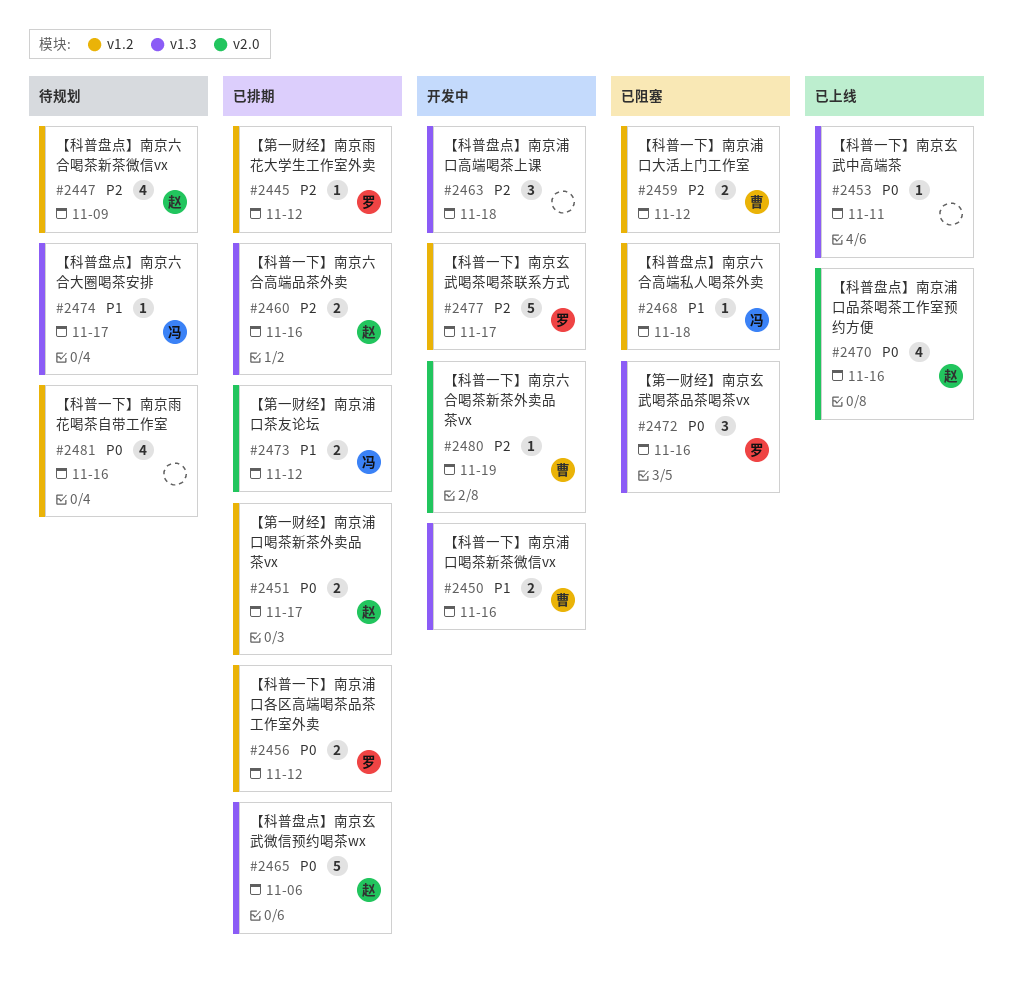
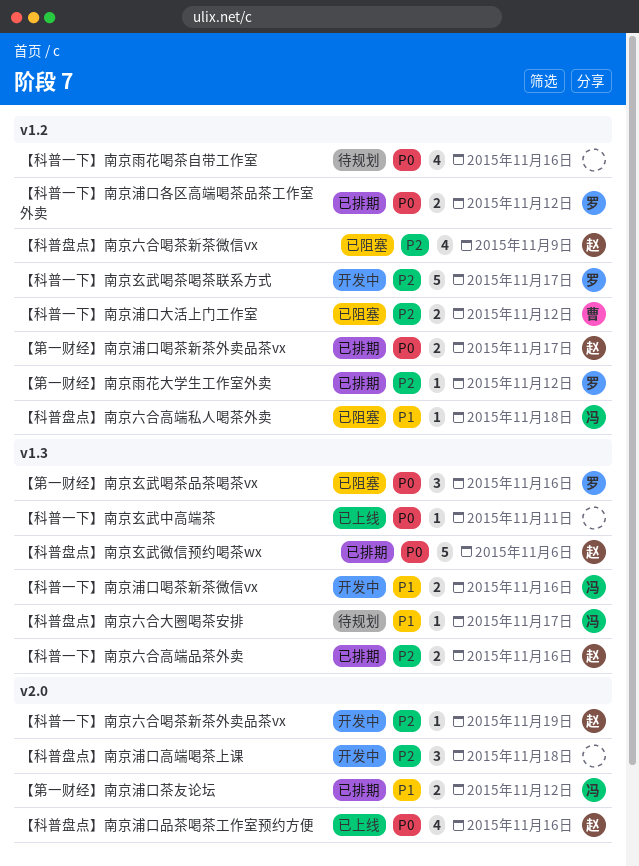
【科普一下】南京六合喝茶新茶外卖品茶vx, owner: 曹 -> 赵
【科普一下】南京浦口喝茶新茶微信vx, owner: 曹 -> 冯
【科普盘点】南京六合喝茶新茶微信vx, status: 待规划 -> 已阻塞
【科普盘点】南京浦口高端喝茶上课, label: v1.3 -> v2.0

